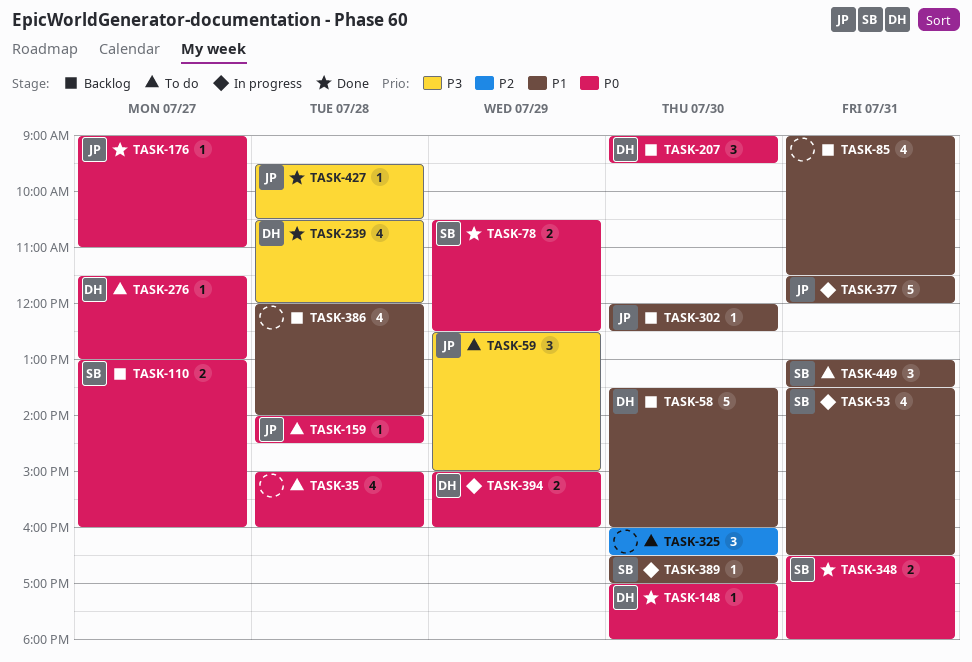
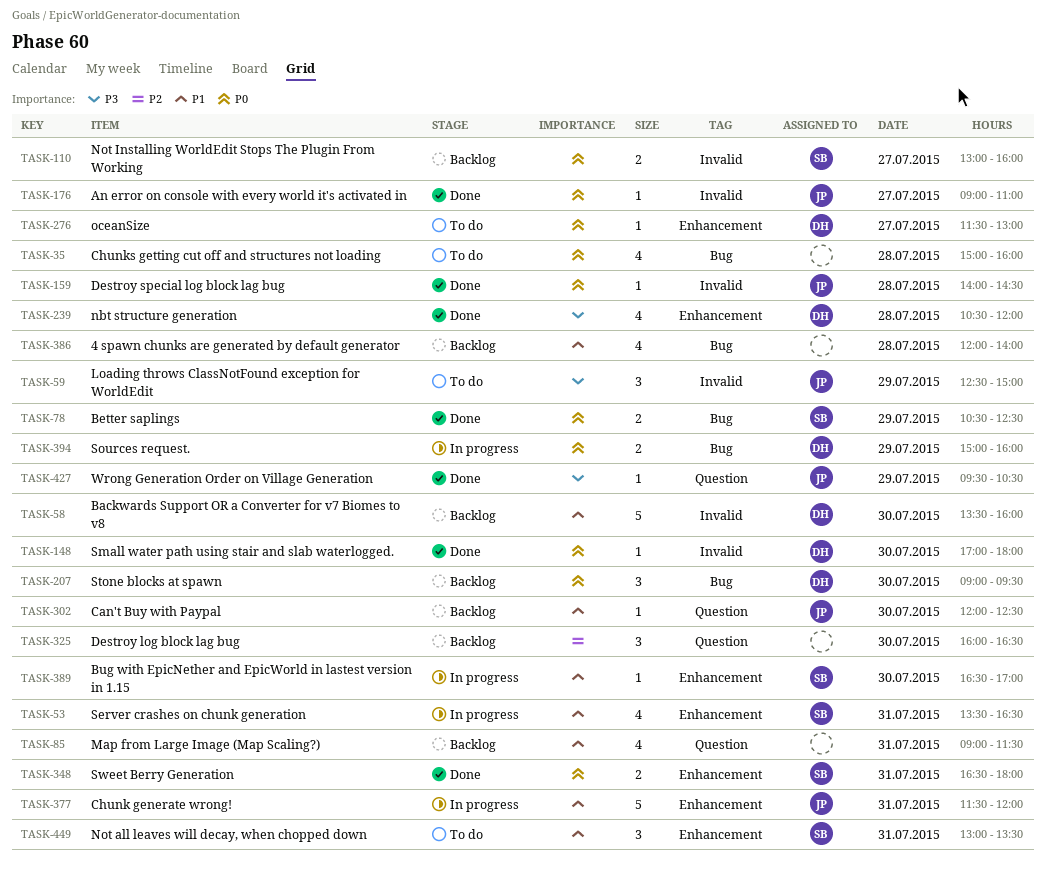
TASK-159, status: To do -> Done
TASK-325, status: To do -> Backlog
TASK-427, day: Jul 28 -> Jul 29

